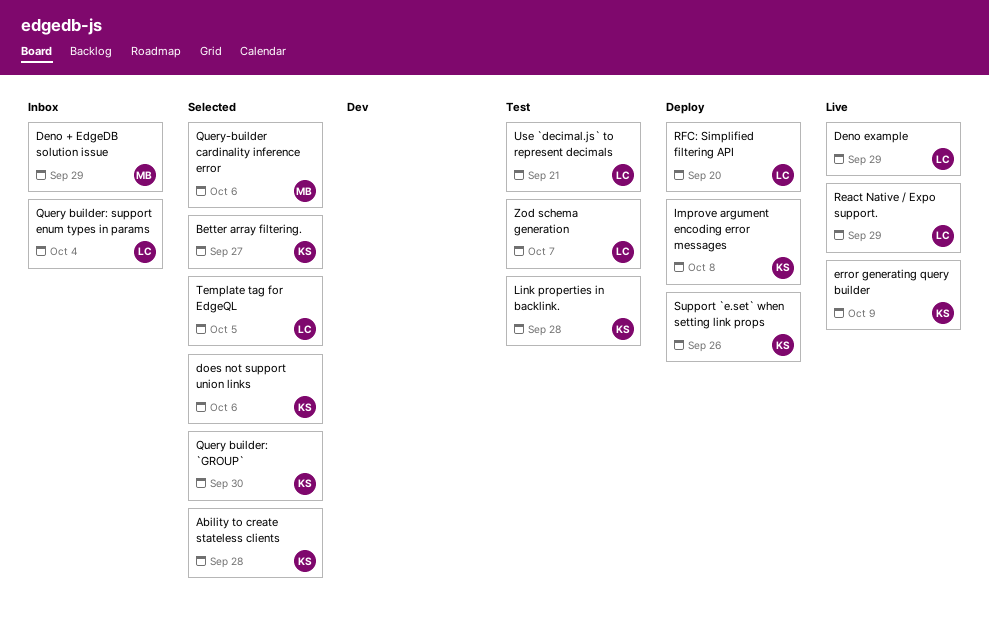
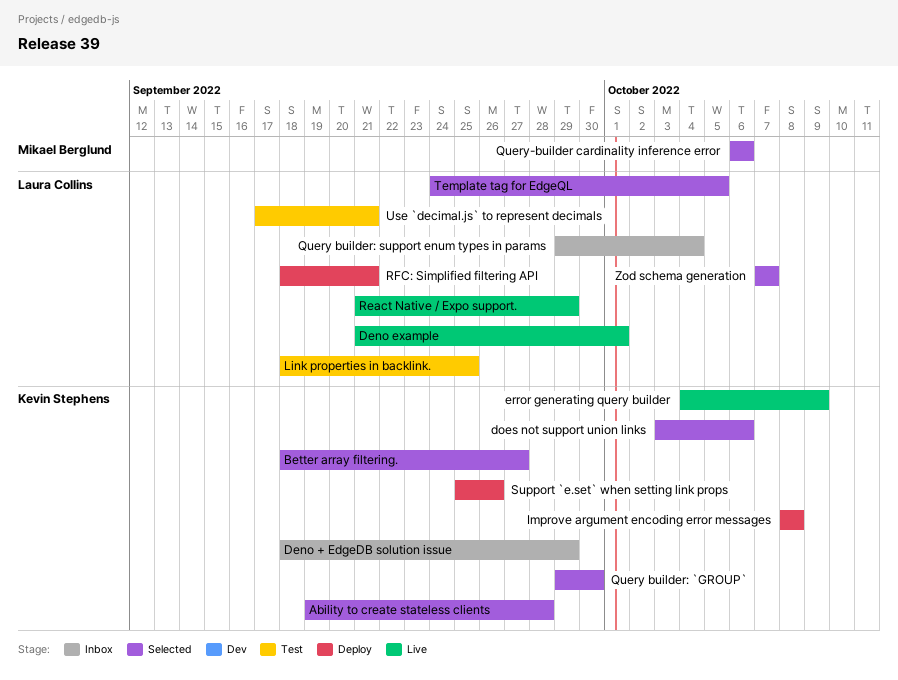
Deno + EdgeDB solution issue, owner: Mikael Berglund -> Kevin Stephens
Deno example, due: Sep 29 -> Oct 1
Link properties in backlink., owner: Kevin Stephens -> Laura Collins
Link properties in backlink., due: Sep 28 -> Sep 25
RFC: Simplified filtering API, due: Sep 20 -> Sep 21
Zod schema generation, status: Test -> Selected

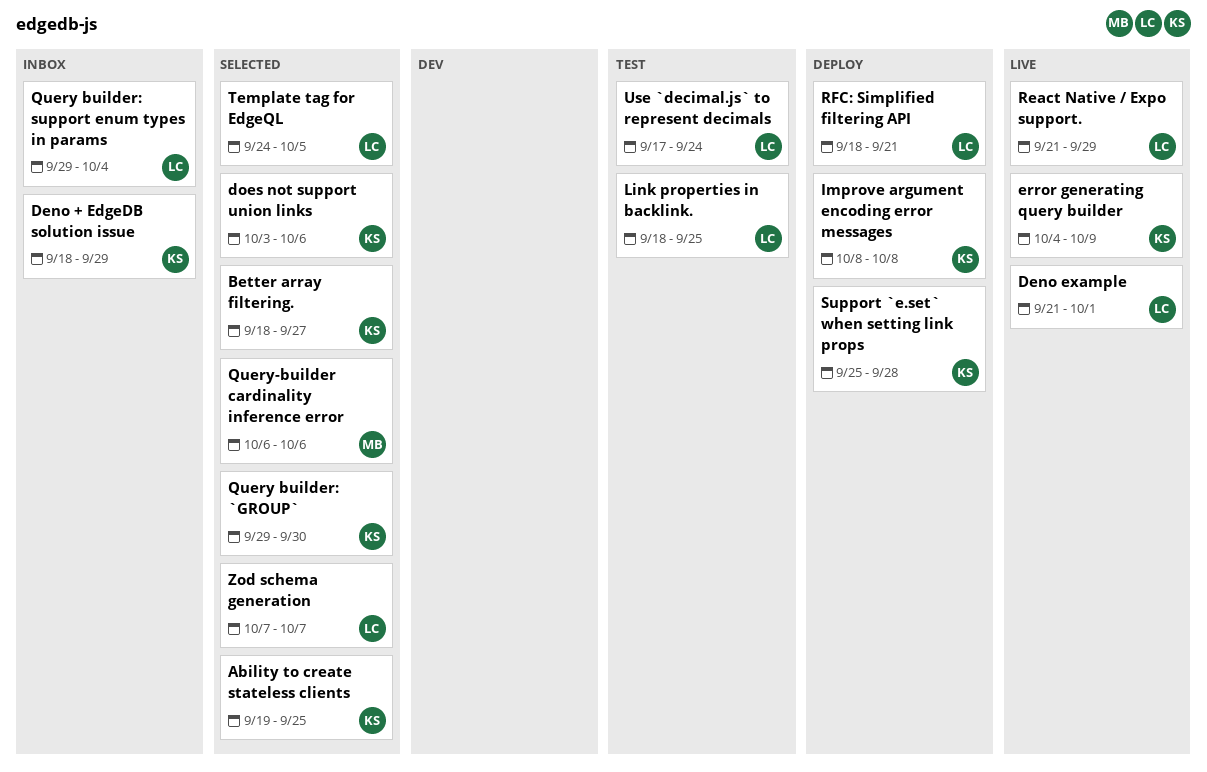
Ability to create stateless clients, due: Sep 28 -> Sep 25
Support `e.set` when setting link props, due: Sep 26 -> Sep 28
Use `decimal.js` to represent decimals, due: Sep 21 -> Sep 24

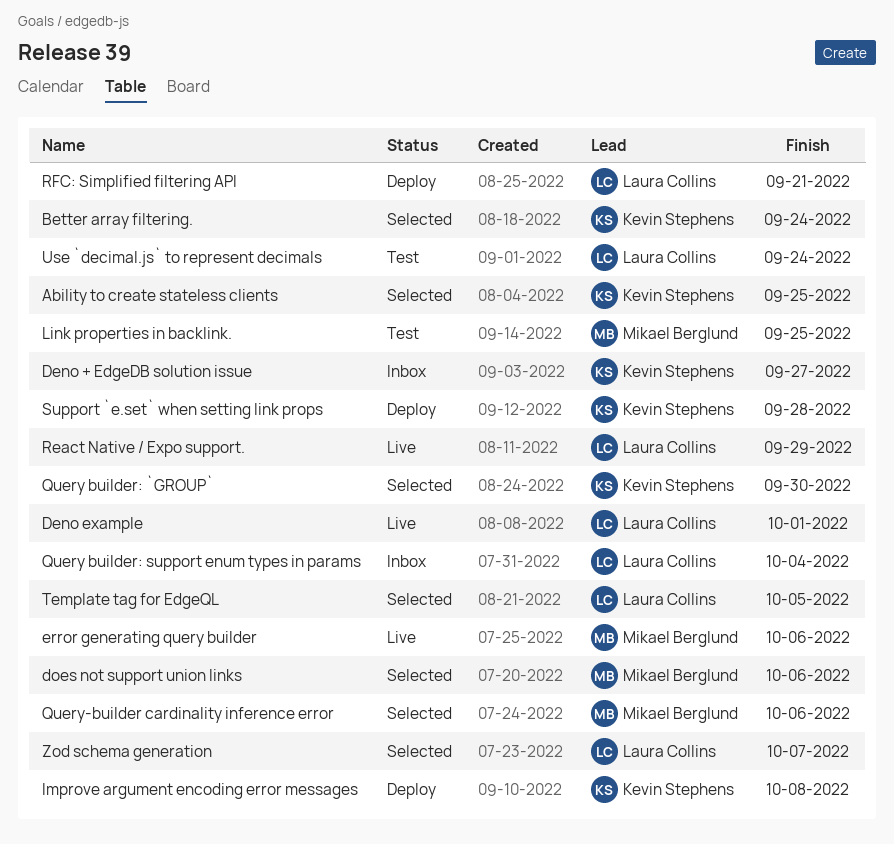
Better array filtering., due: Sep 27 -> Sep 24
Deno + EdgeDB solution issue, due: Sep 29 -> Sep 27
does not support union links, owner: Kevin Stephens -> Mikael Berglund
error generating query builder, owner: Kevin Stephens -> Mikael Berglund
error generating query builder, due: Oct 9 -> Oct 6
Link properties in backlink., owner: Laura Collins -> Mikael Berglund

